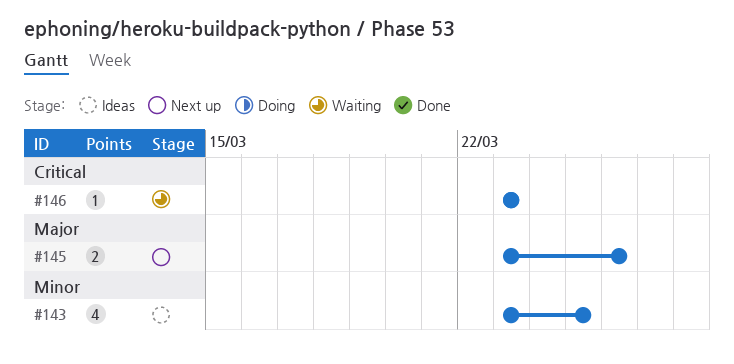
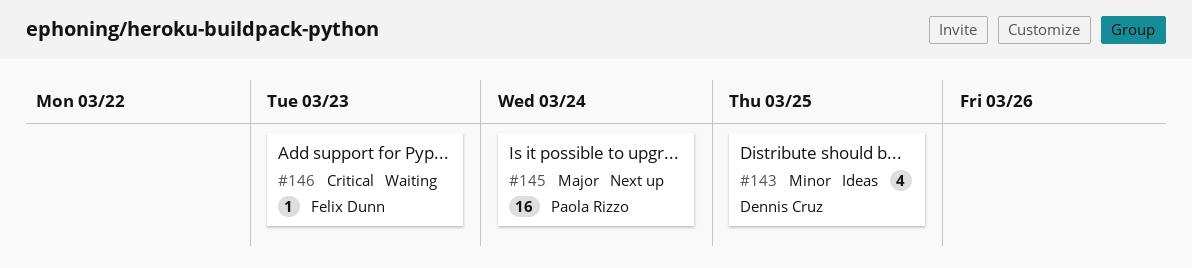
#145, estimate: 2 -> 16
#145, due: Mar 26 -> Mar 24

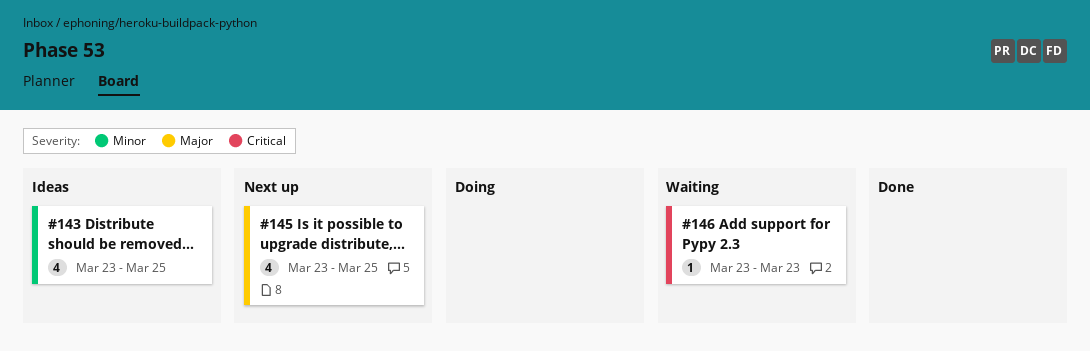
#145, estimate: 16 -> 4
#145, due: Mar 24 -> Mar 25

